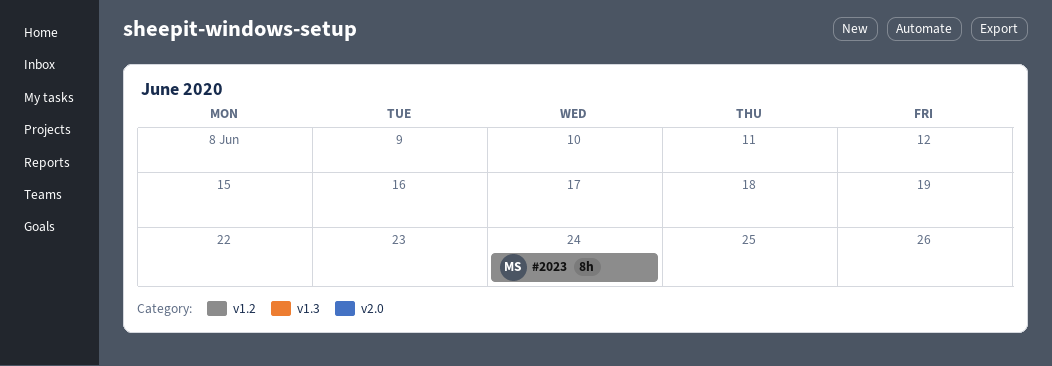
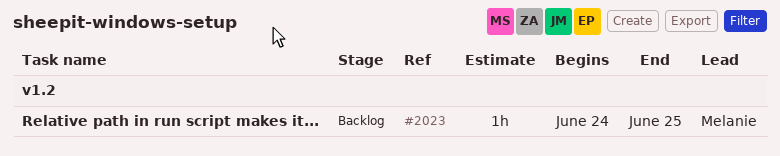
#2023, estimate: 8h -> 1h
#2023, due: Jun 24 -> Jun 25

